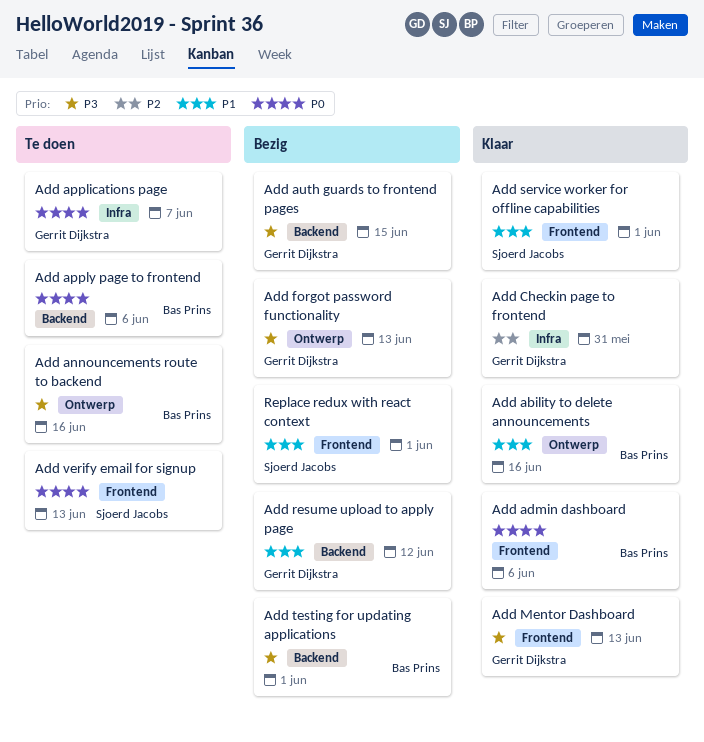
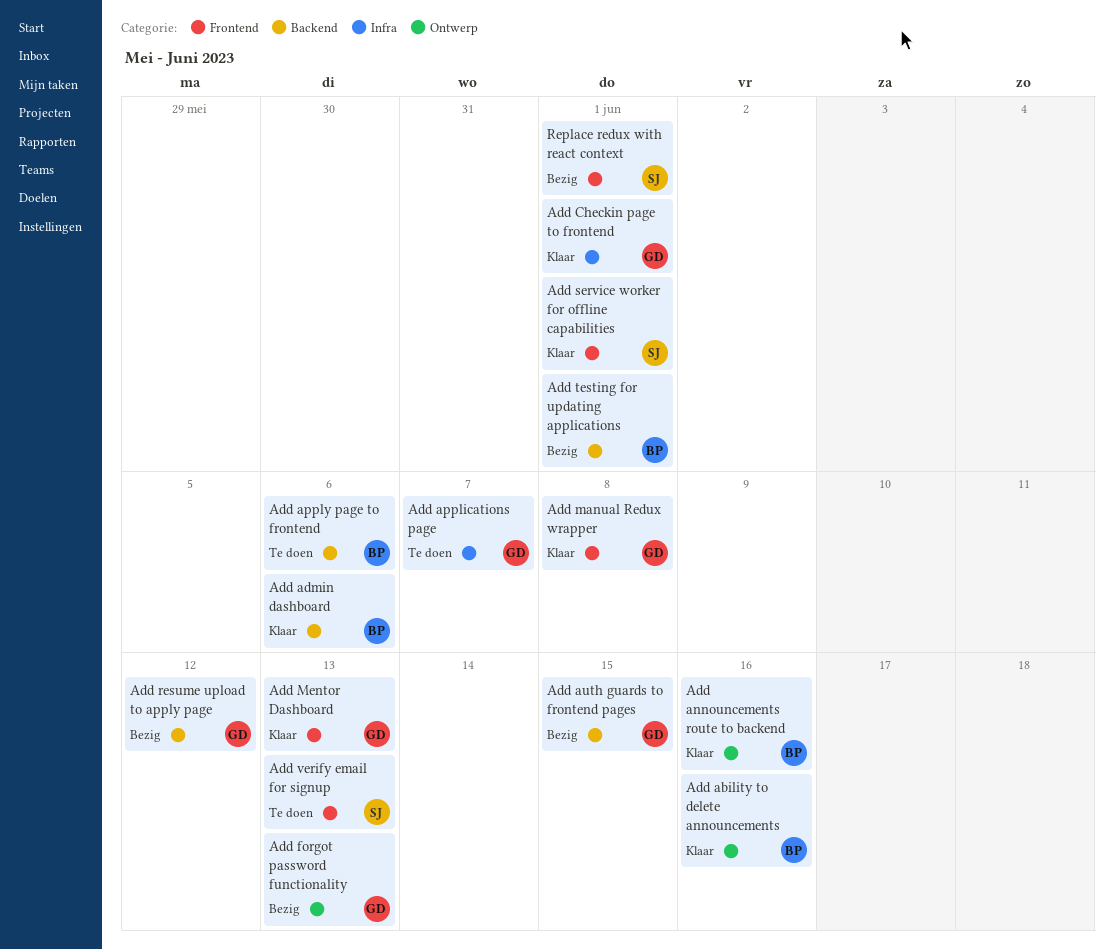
Add admin dashboard, label: Frontend -> Backend
Add announcements route to backend, status: Te doen -> Klaar
Add Checkin page to frontend, due: May 31 -> Jun 1
Add manual Redux wrapper: none -> present

